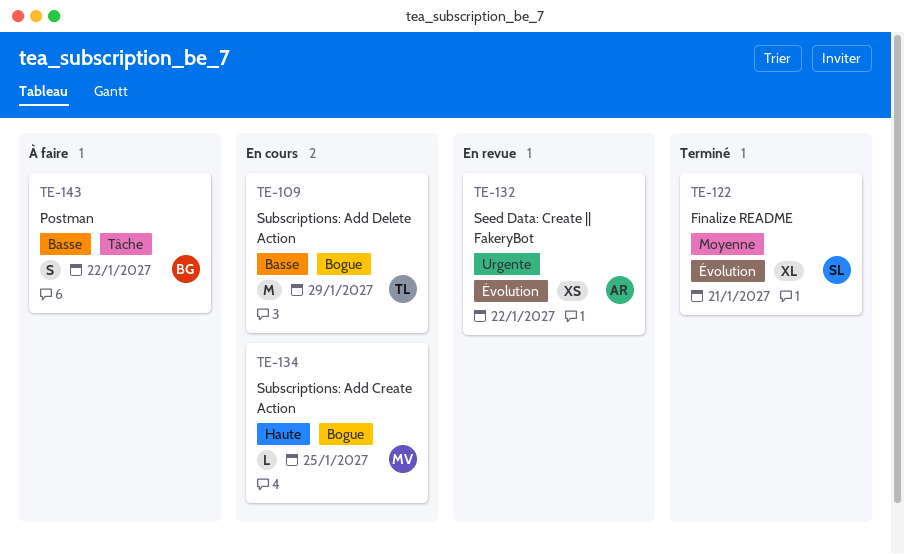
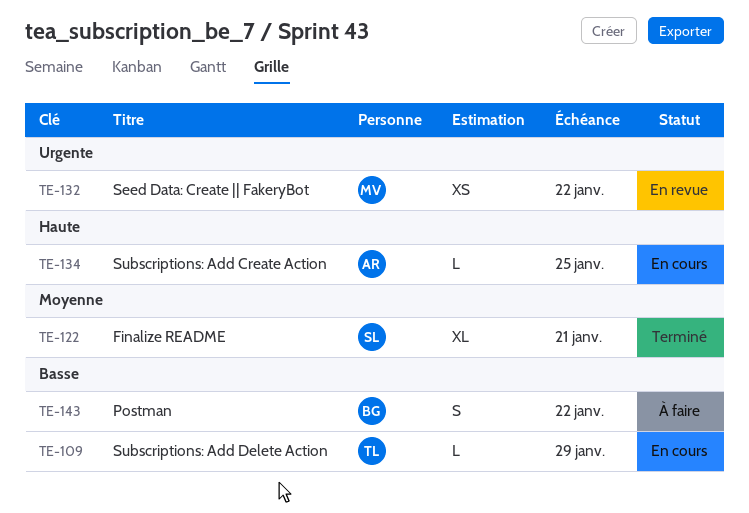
TE-109, estimate: M -> L
TE-132, owner: AR -> MV
TE-134, owner: MV -> AR

